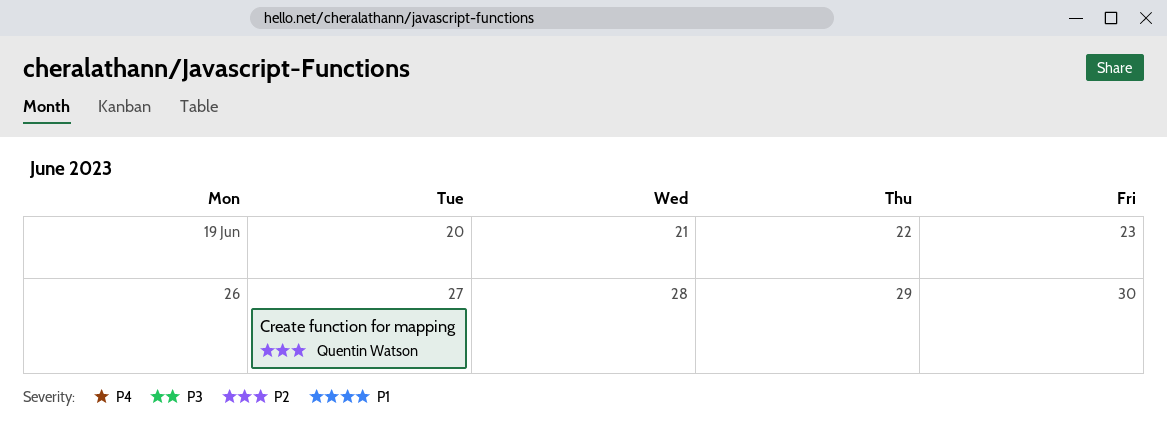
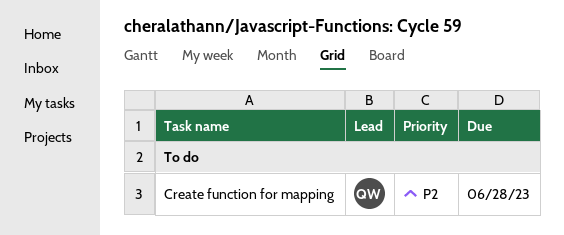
Create function for mapping, due: Jun 27 -> Jun 28

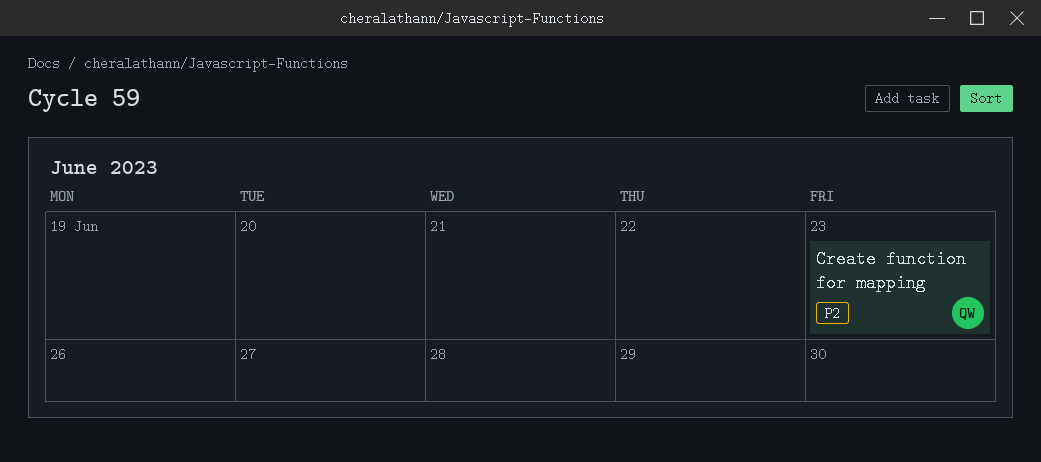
Create function for mapping, due: Jun 28 -> Jun 23

